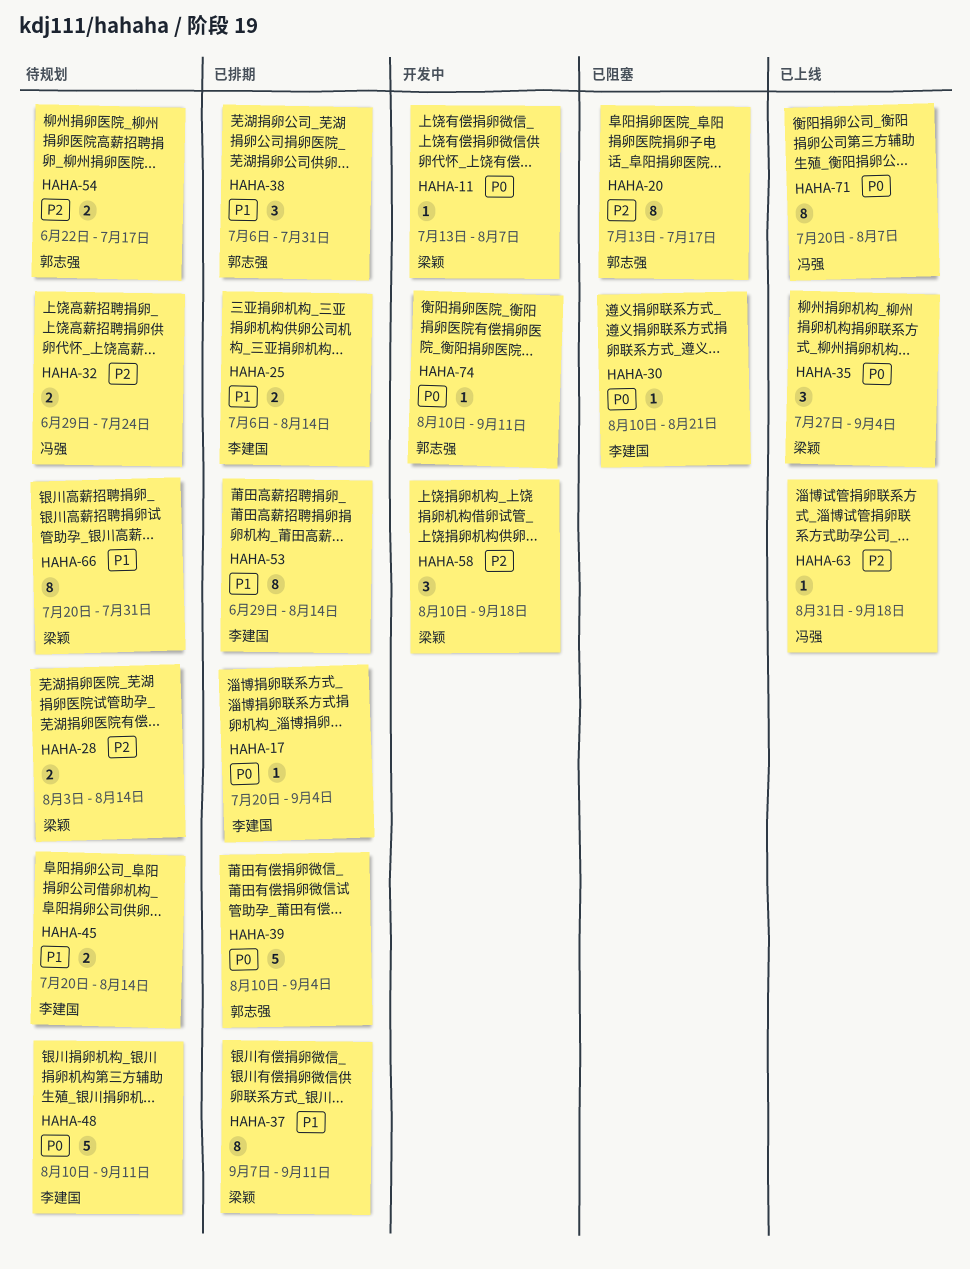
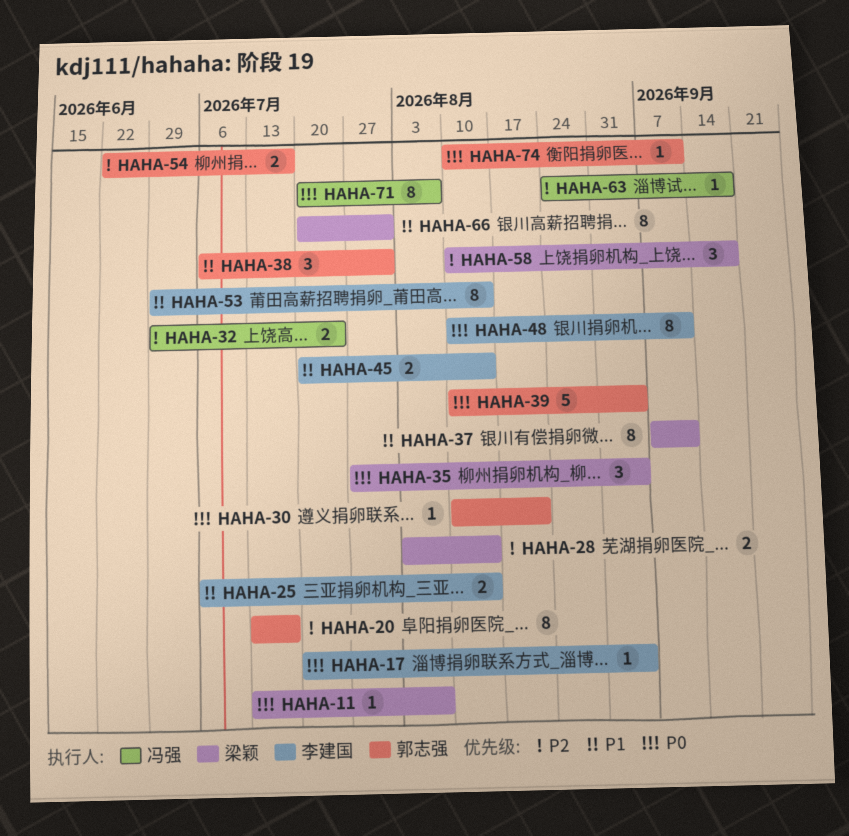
HAHA-30, owner: 李建国 -> 郭志强
HAHA-48, estimate: 5 -> 8
HAHA-63, start: Aug 31 -> Aug 24

